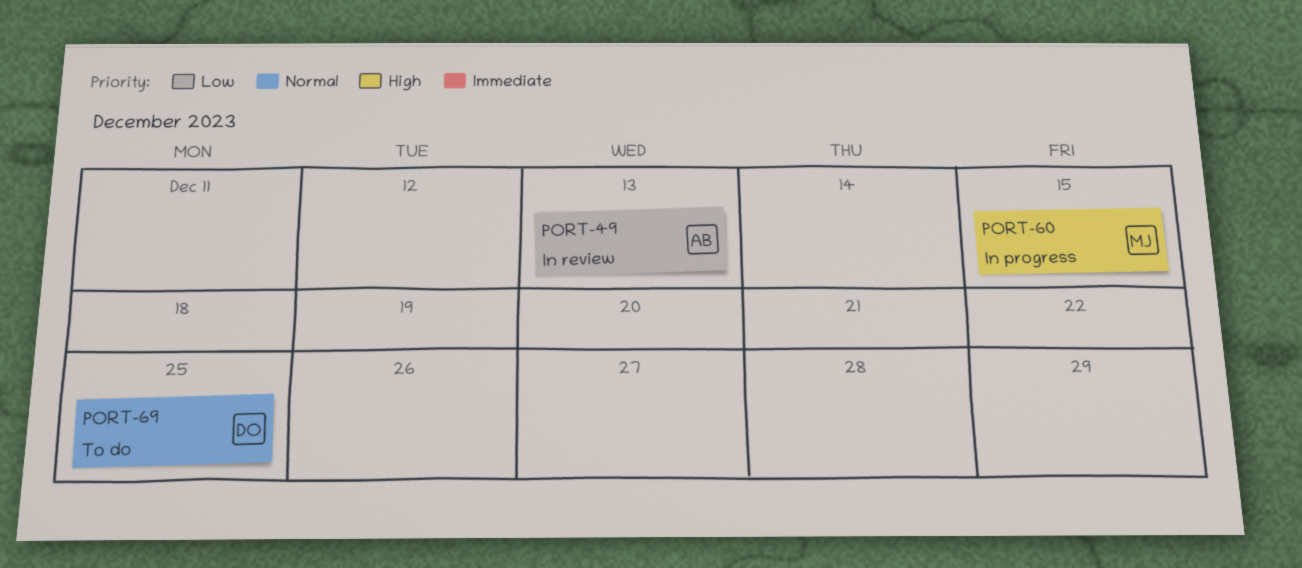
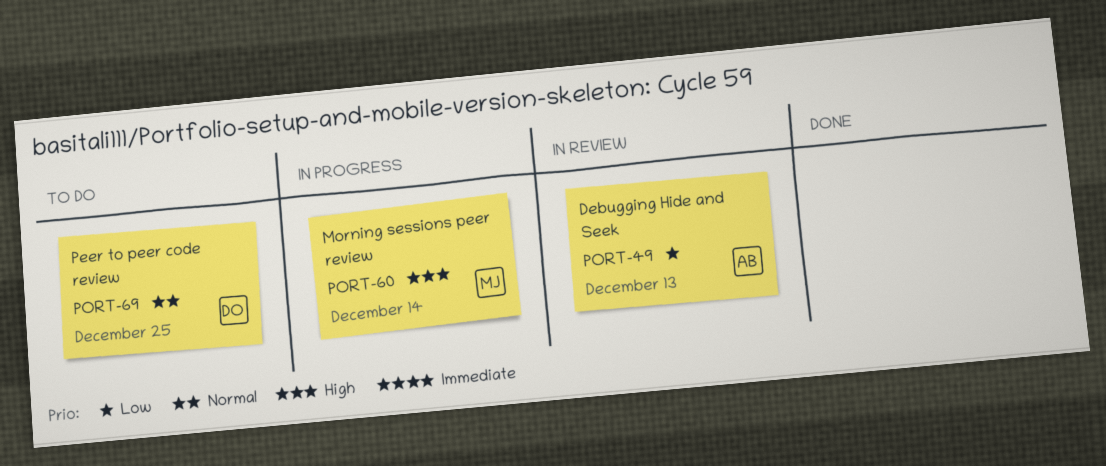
PORT-60, due: Dec 15 -> Dec 14

